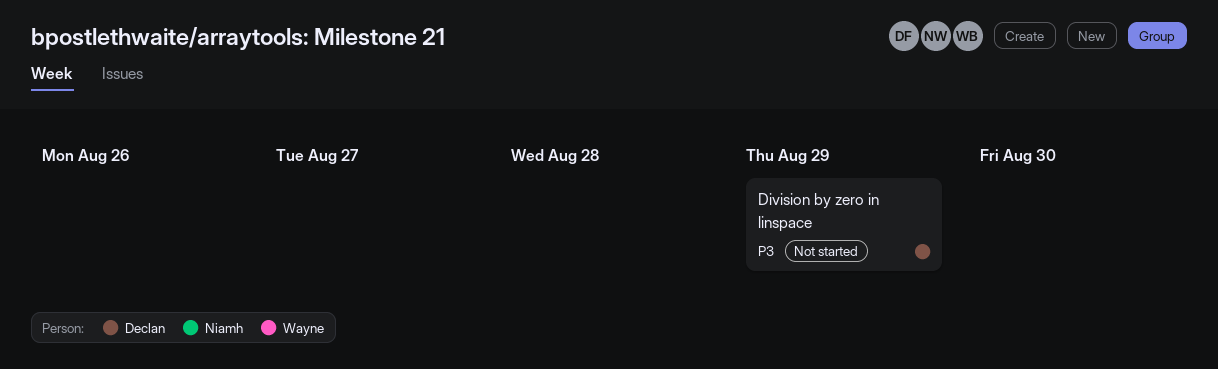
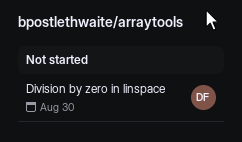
Division by zero in linspace, due: Aug 29 -> Aug 30

